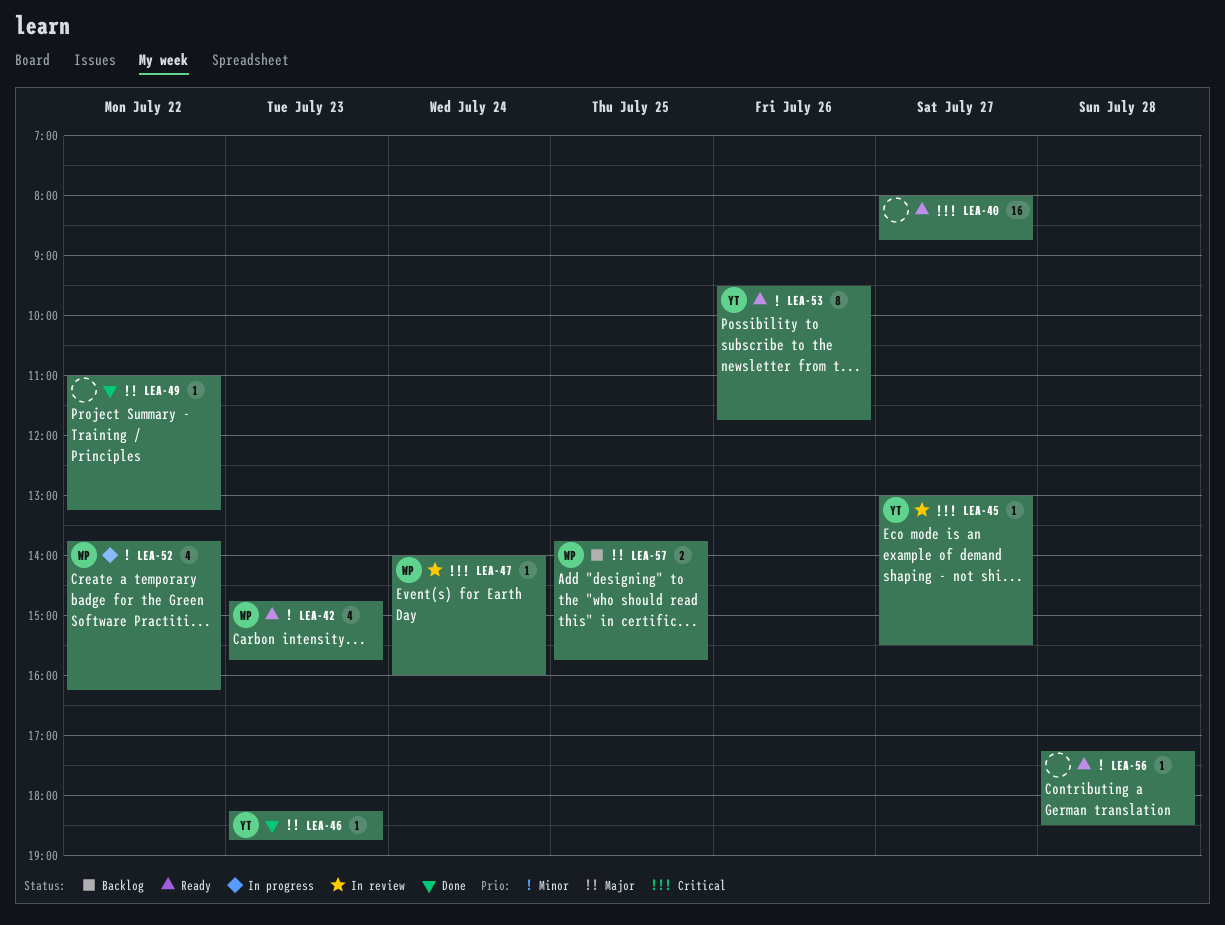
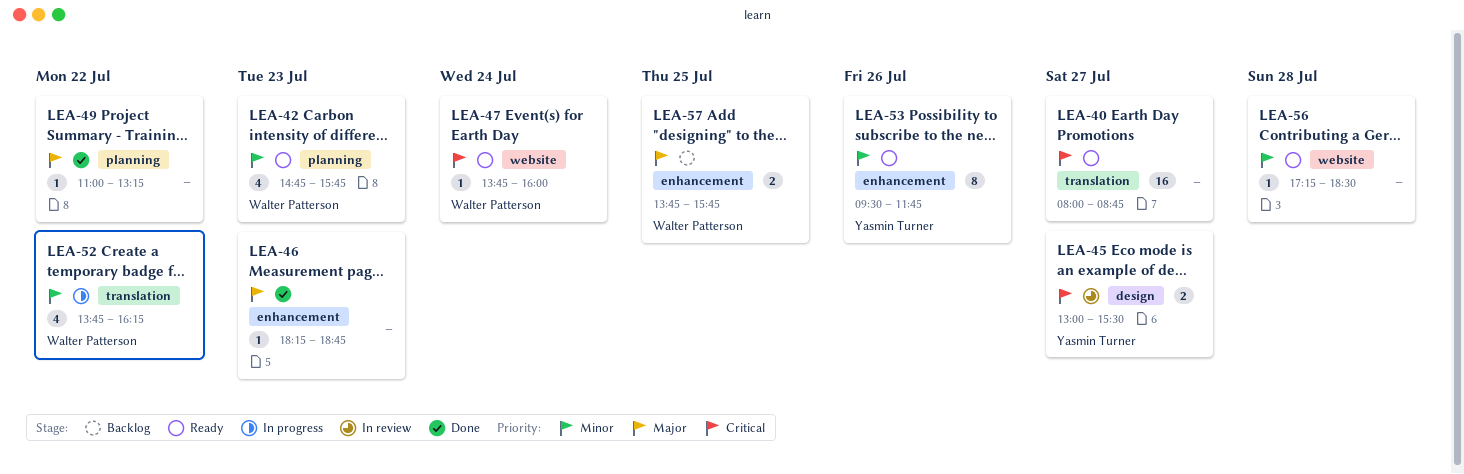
LEA-45, estimate: 1 -> 2
LEA-46, owner: Yasmin Turner -> none
LEA-47, status: In review -> Ready
LEA-47, begins: 14:00 -> 13:45

